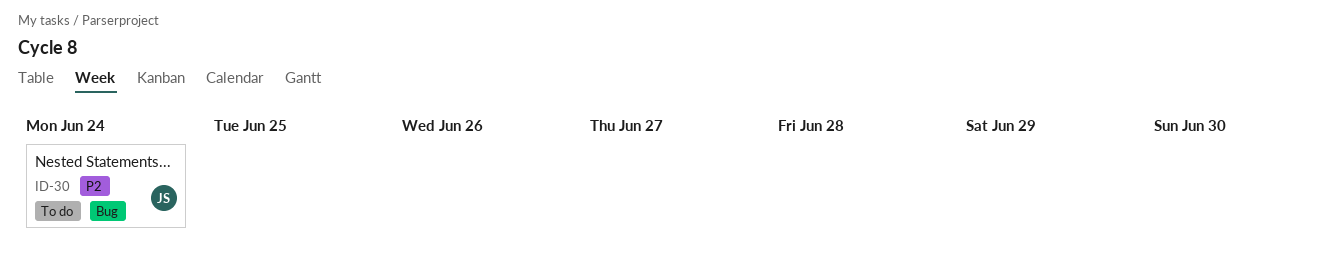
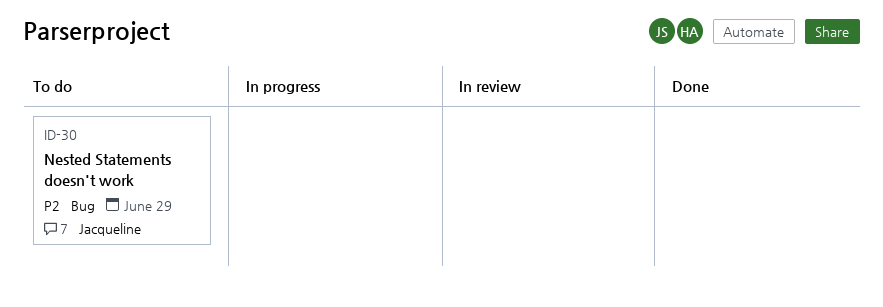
ID-30, due: Jun 24 -> Jun 29

